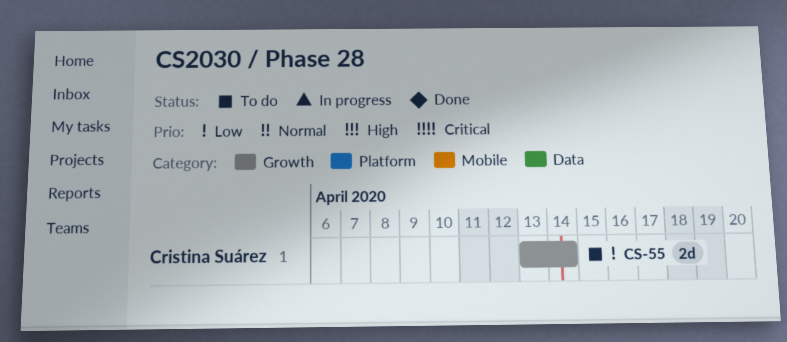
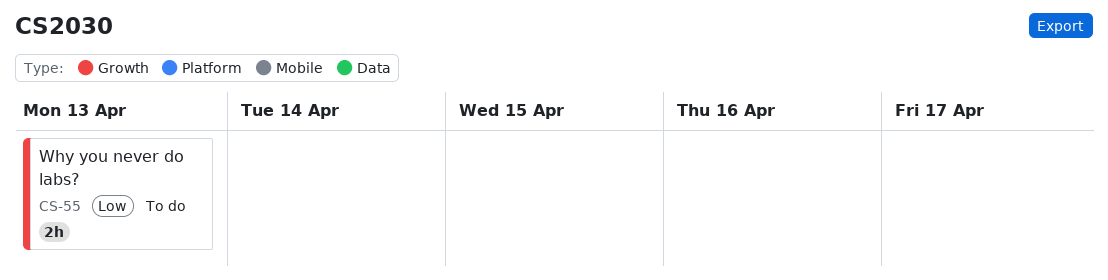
CS-55, estimate: 2d -> 2h
CS-55, due: Apr 14 -> Apr 13

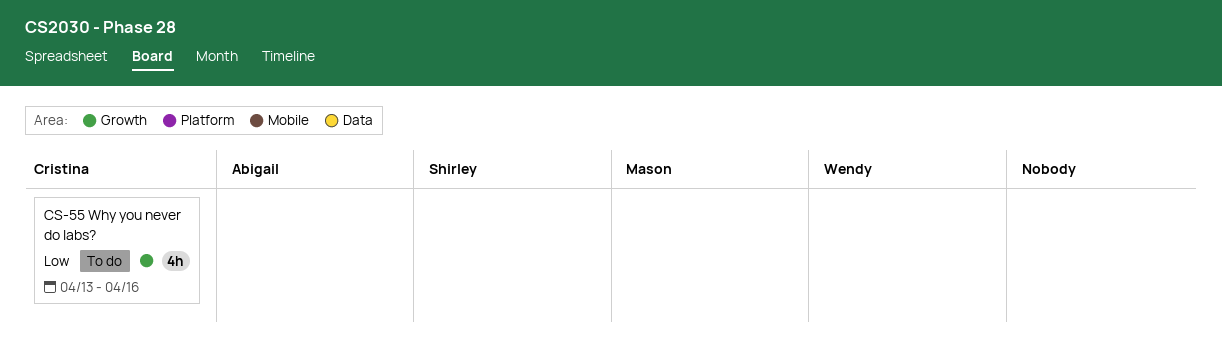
CS-55, estimate: 2h -> 4h
CS-55, due: Apr 13 -> Apr 16

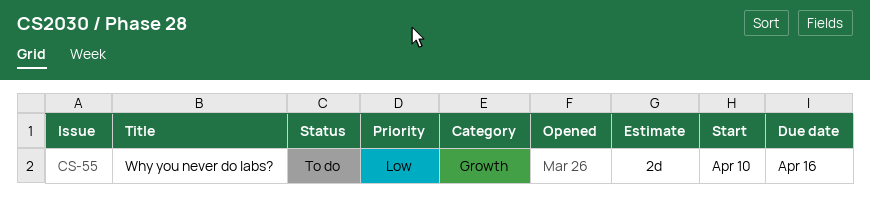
CS-55, estimate: 4h -> 2d
CS-55, start: Apr 13 -> Apr 10

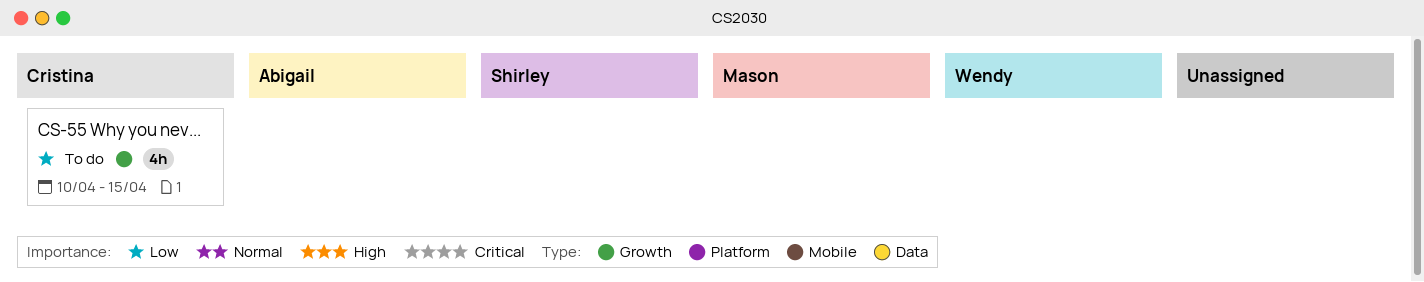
CS-55, estimate: 2d -> 4h
CS-55, due: Apr 16 -> Apr 15

